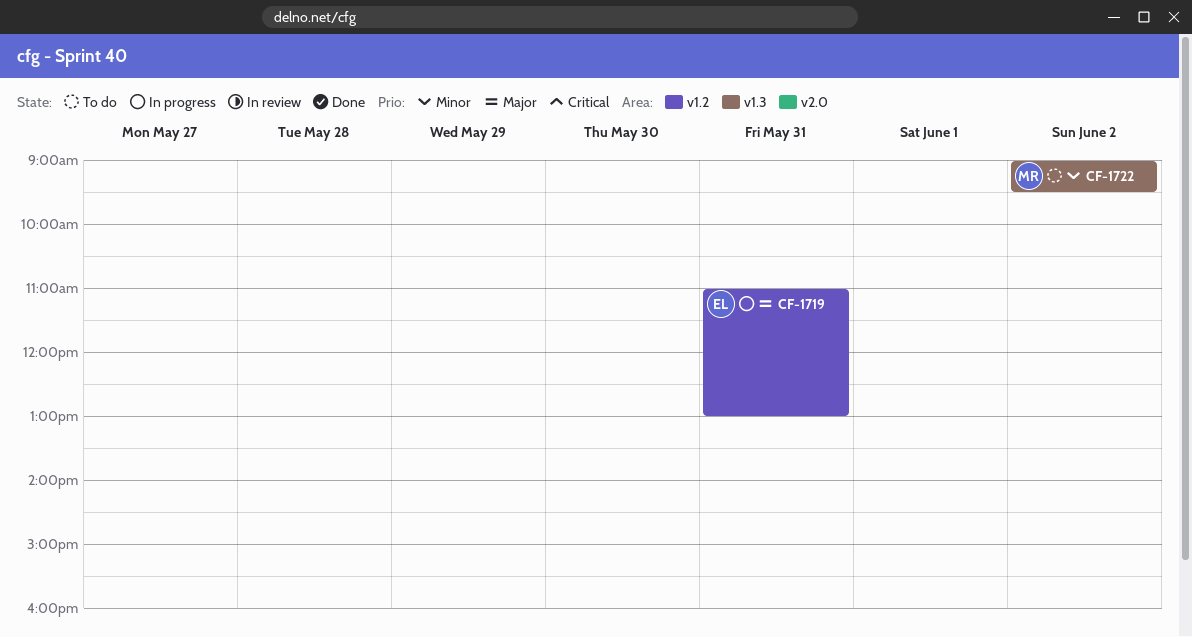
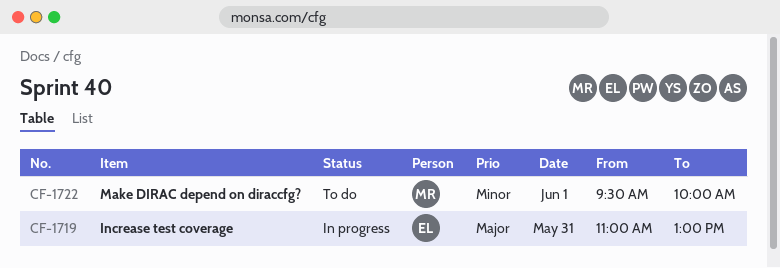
CF-1722, day: Jun 2 -> Jun 1
CF-1722, begins: 09:00 -> 09:30
CF-1722, ends: 09:30 -> 10:00

